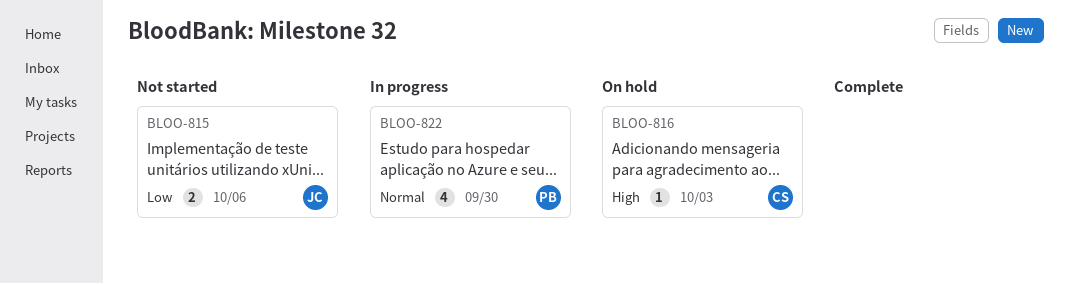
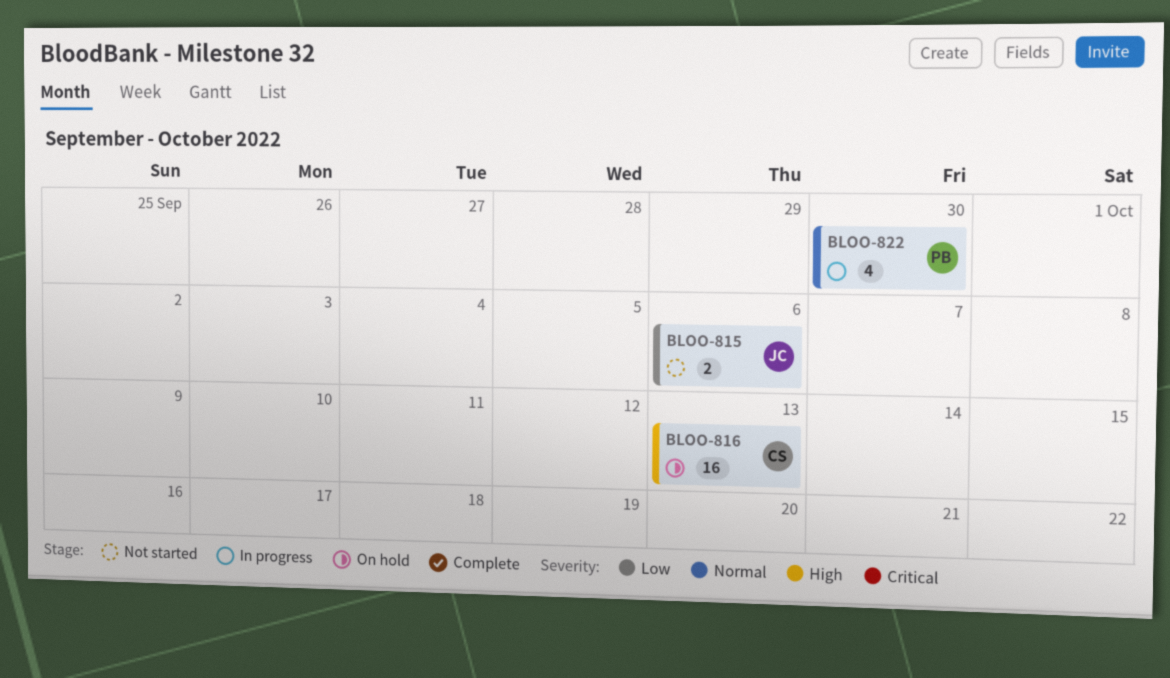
BLOO-816, estimate: 1 -> 16
BLOO-816, due: Oct 3 -> Oct 13

